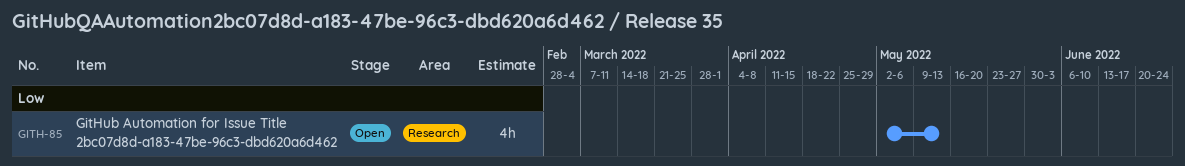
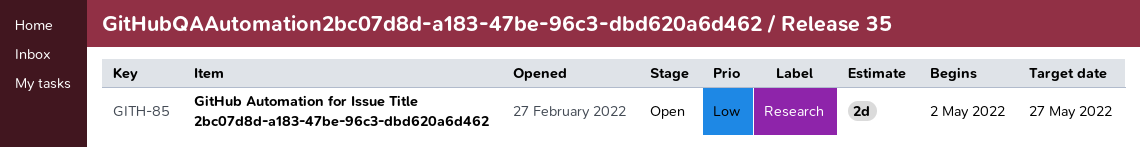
GITH-85, estimate: 4h -> 2d
GITH-85, due: May 13 -> May 27

